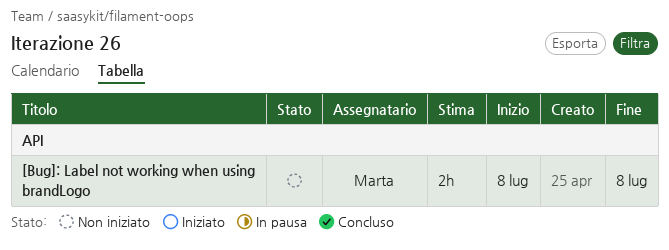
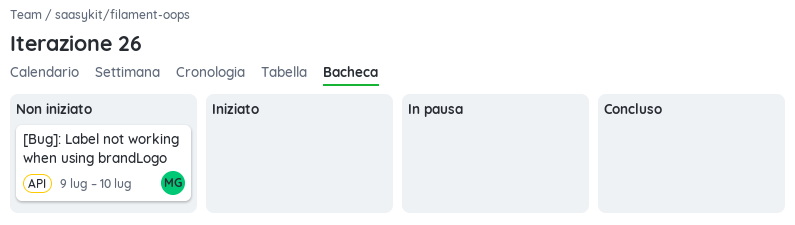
[Bug]: Label not working when using brandLogo, start: Jul 8 -> Jul 9
[Bug]: Label not working when using brandLogo, due: Jul 8 -> Jul 10

